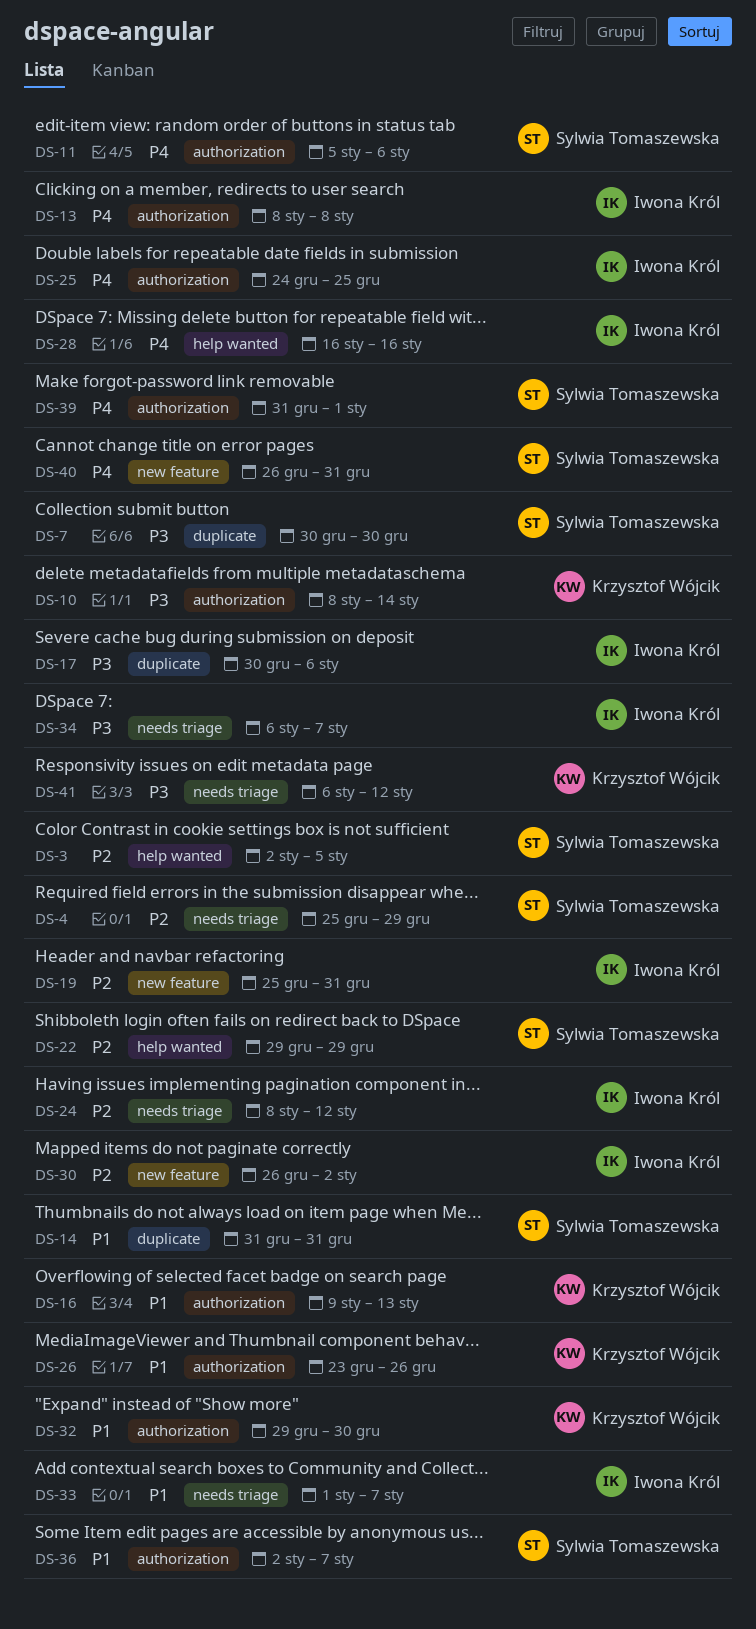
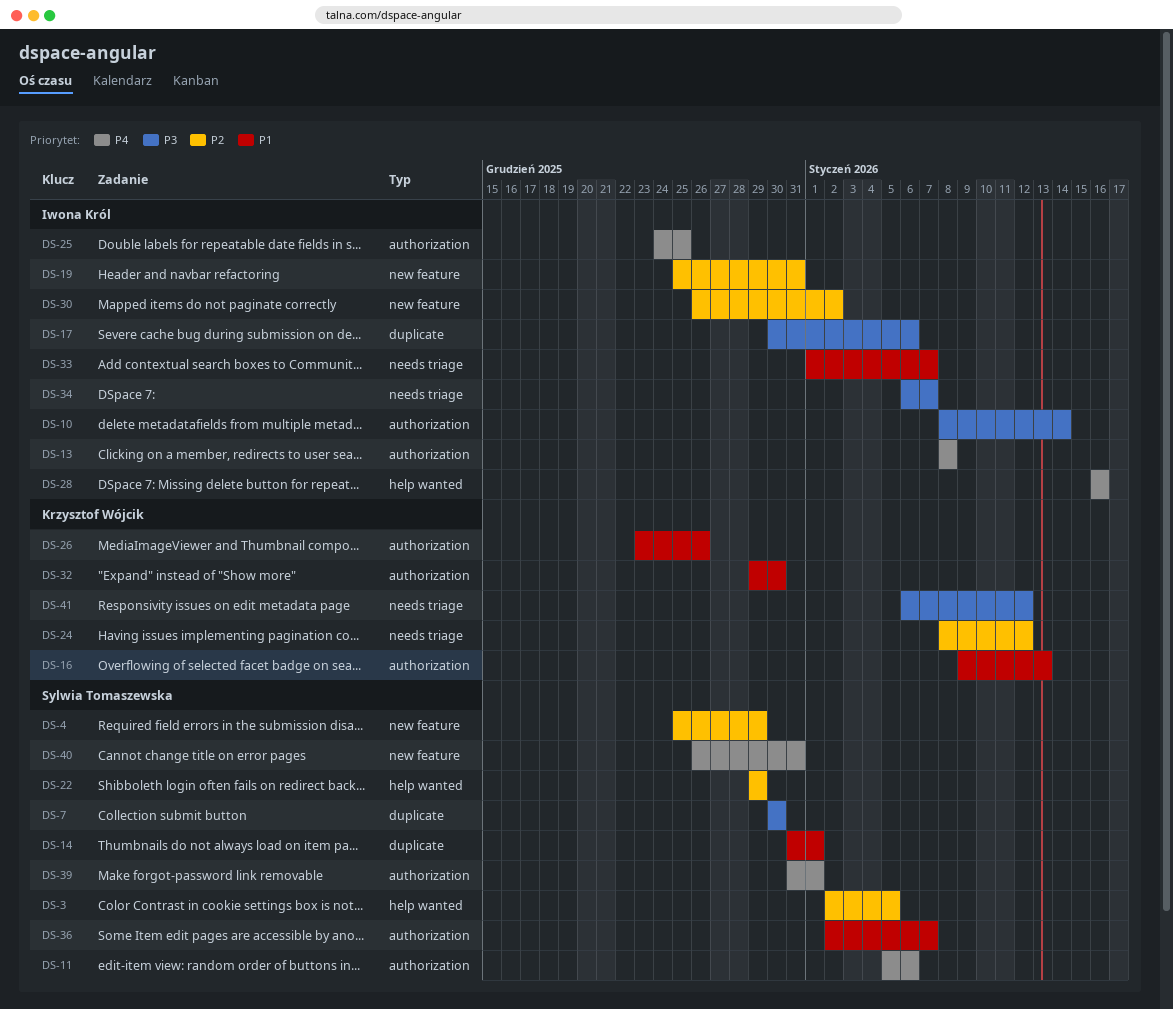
DS-4, label: needs triage -> new feature
DS-10, owner: Krzysztof Wójcik -> Iwona Król
DS-14, due: Dec 31 -> Jan 1
DS-24, owner: Iwona Król -> Krzysztof Wójcik

